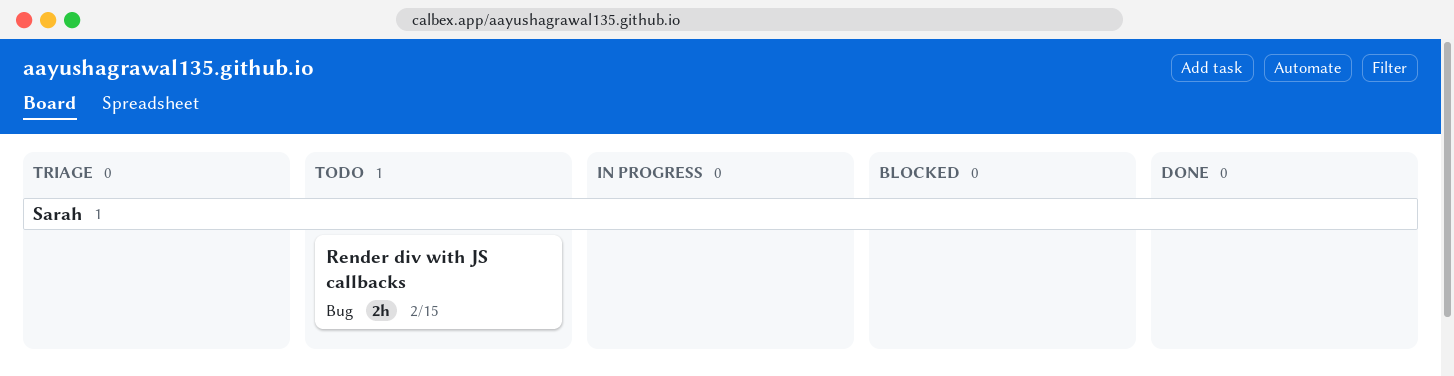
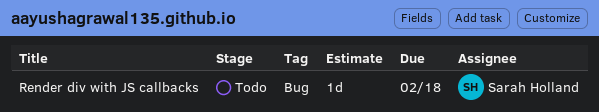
Render div with JS callbacks, estimate: 2h -> 1d
Render div with JS callbacks, due: Feb 15 -> Feb 18

